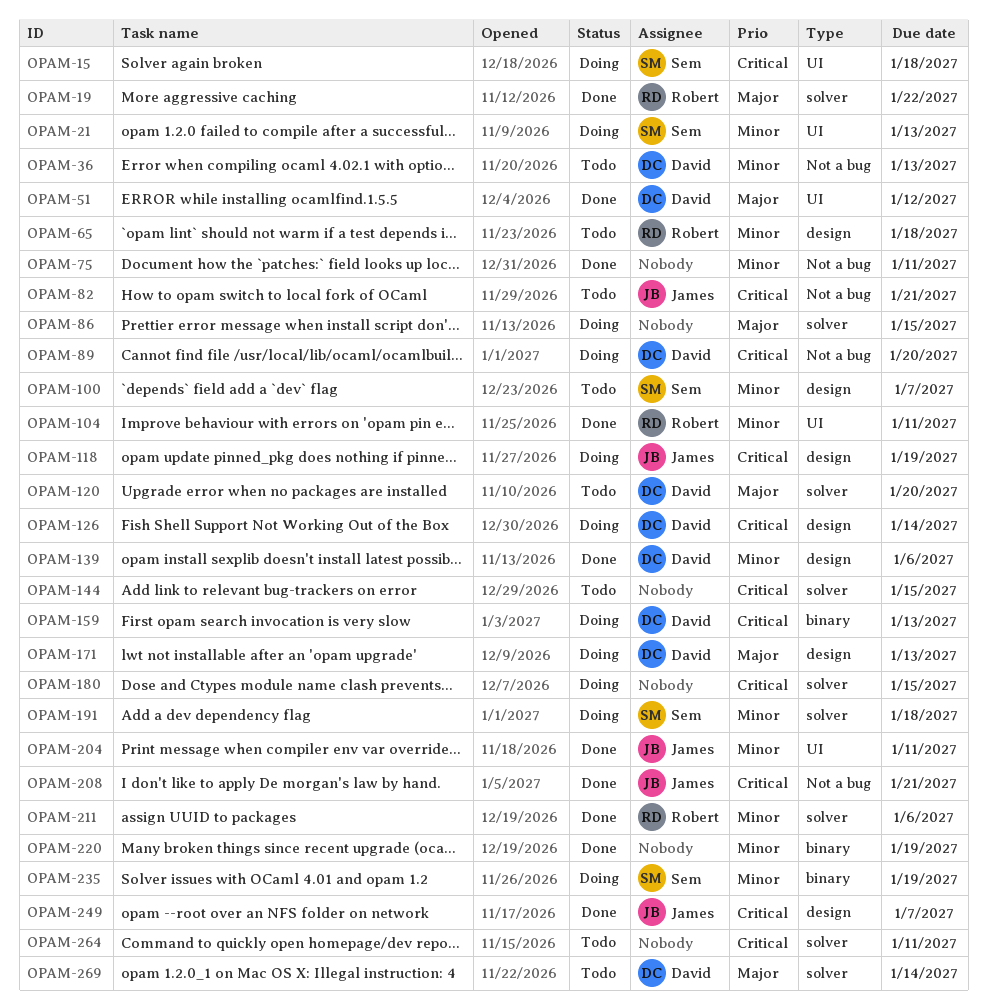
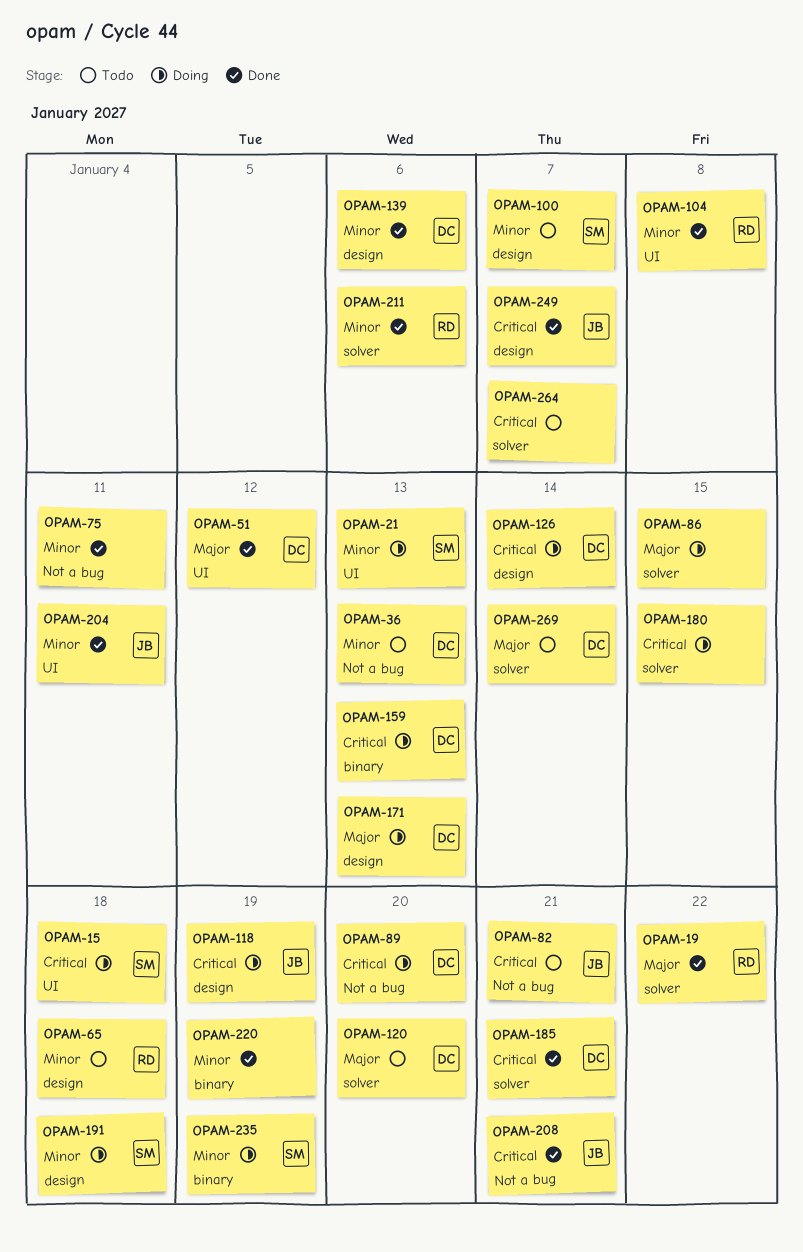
OPAM-104, due: Jan 11 -> Jan 8
OPAM-144: present -> none
OPAM-185: none -> present
OPAM-191, label: solver -> design
OPAM-264, due: Jan 11 -> Jan 7

